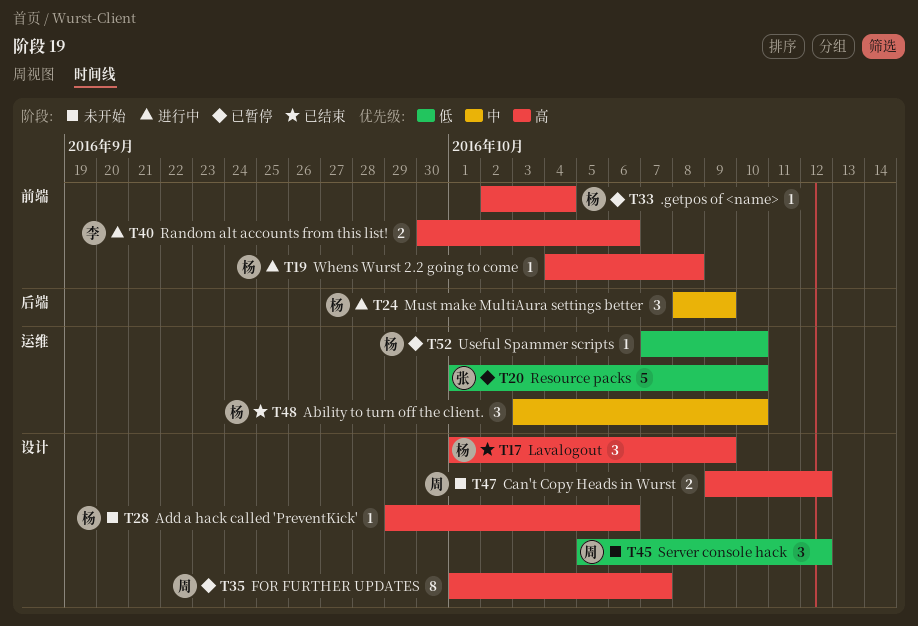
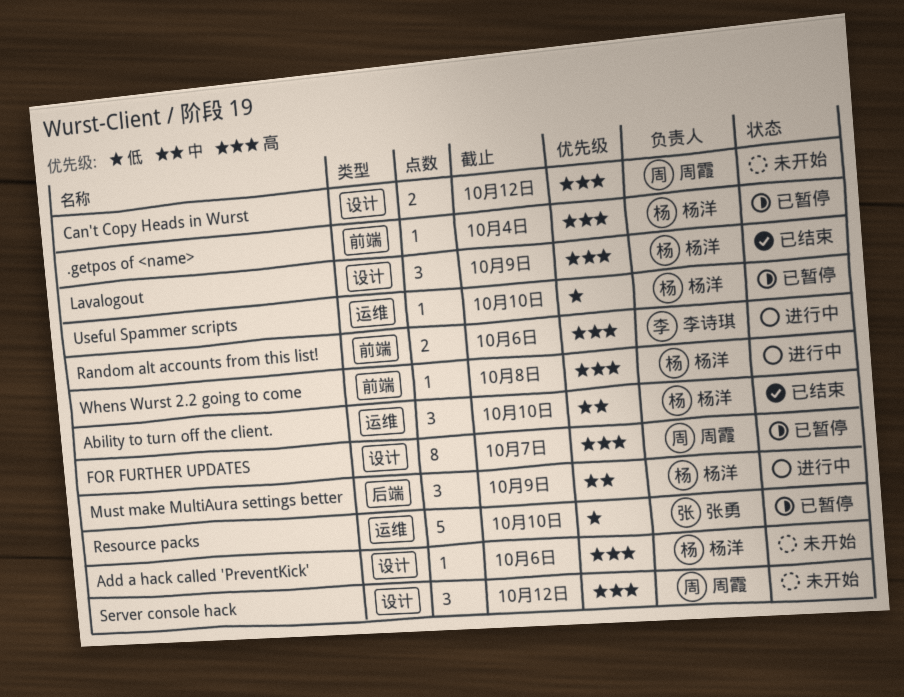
Server console hack, priority: 低 -> 高

